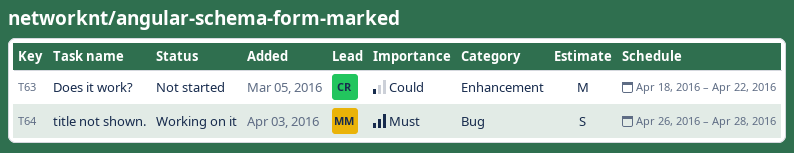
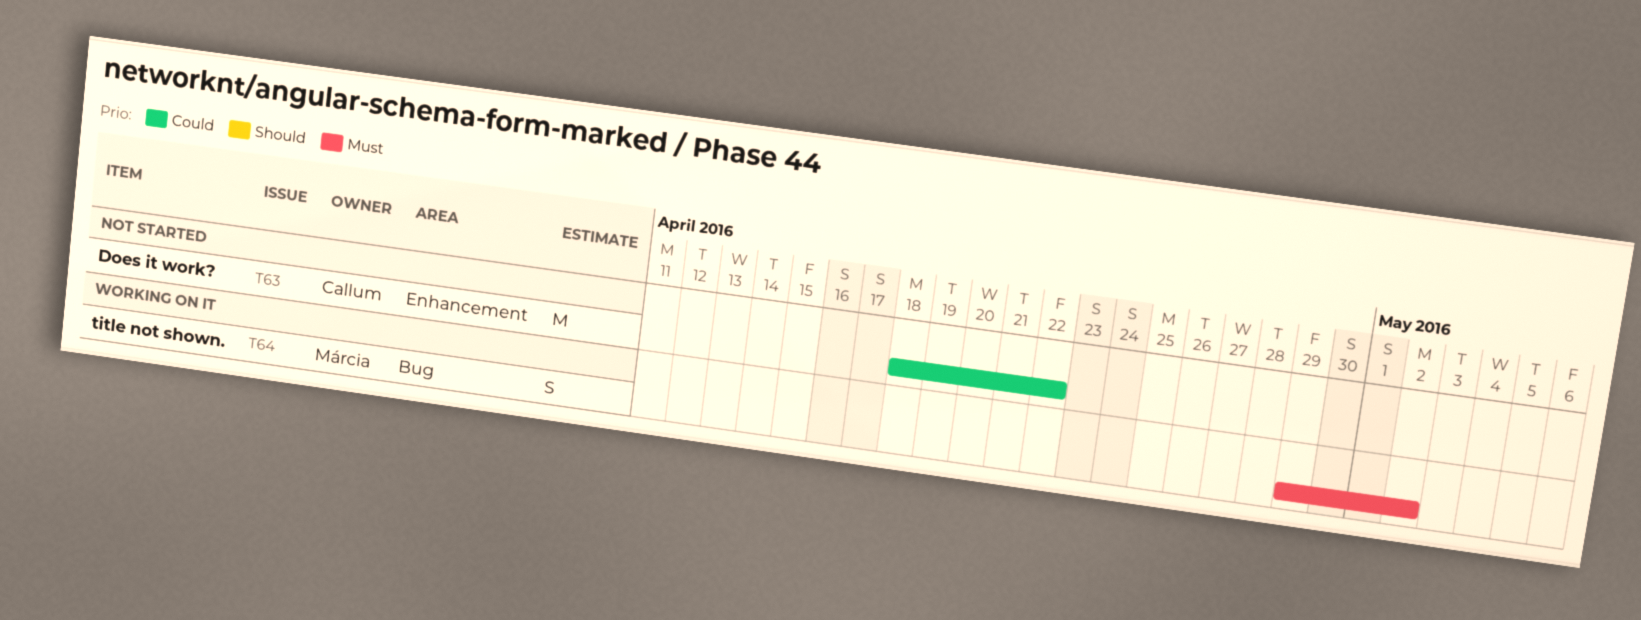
T64, start: Apr 26 -> Apr 29
T64, due: Apr 28 -> May 2

